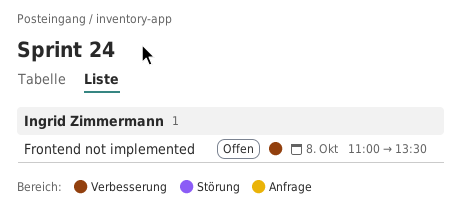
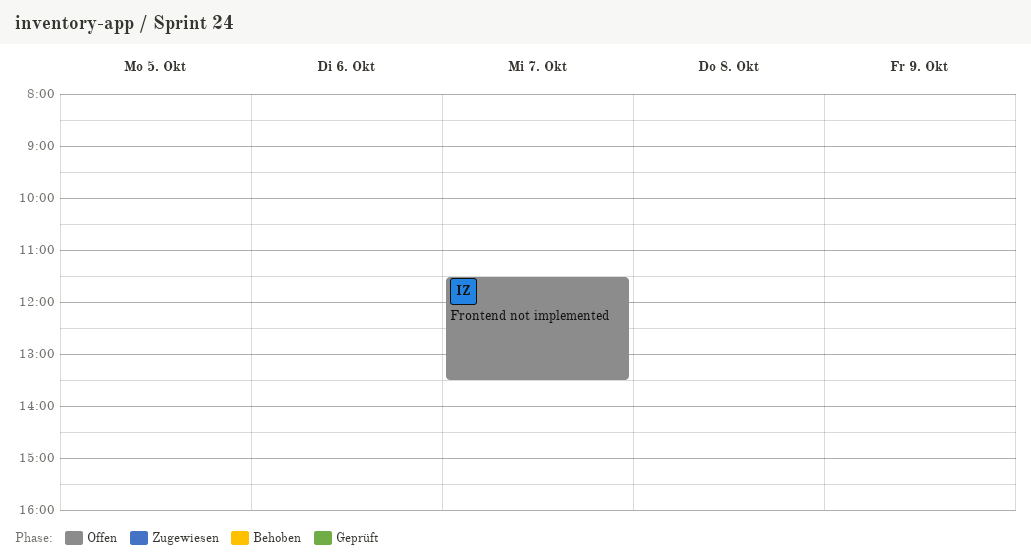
Frontend not implemented, day: Oct 8 -> Oct 7
Frontend not implemented, begins: 11:00 -> 11:30

